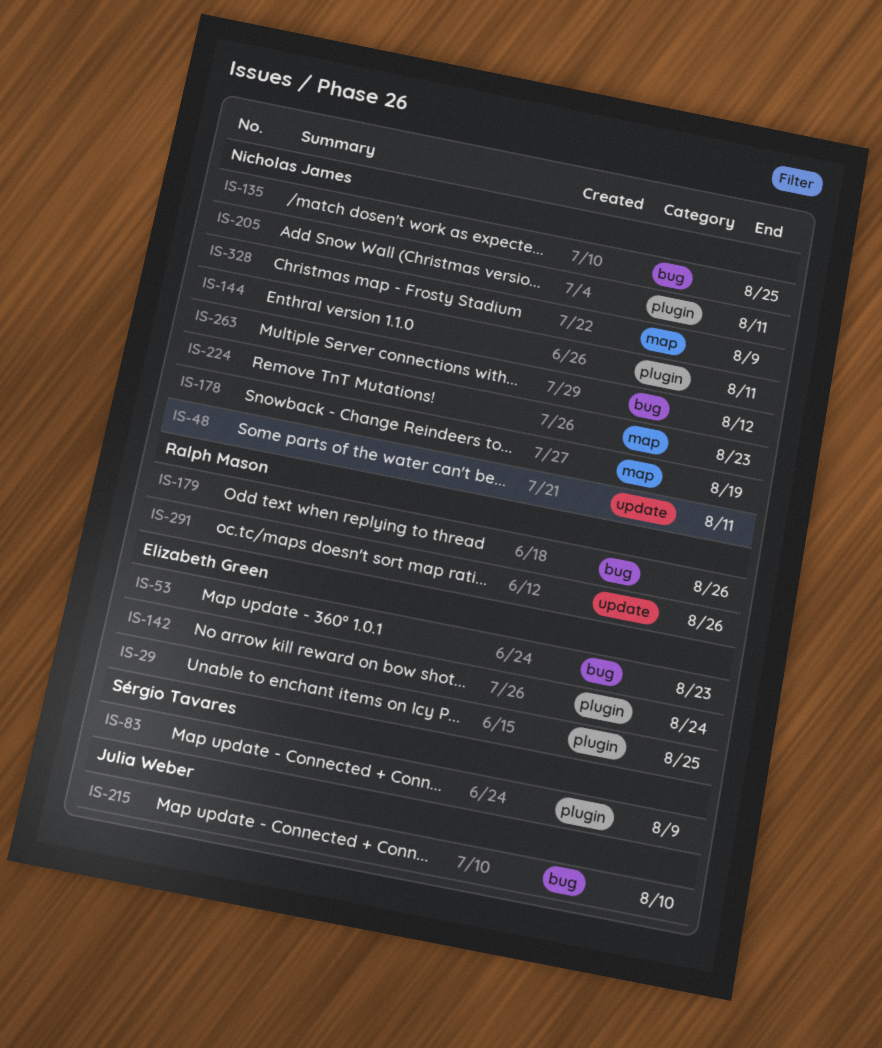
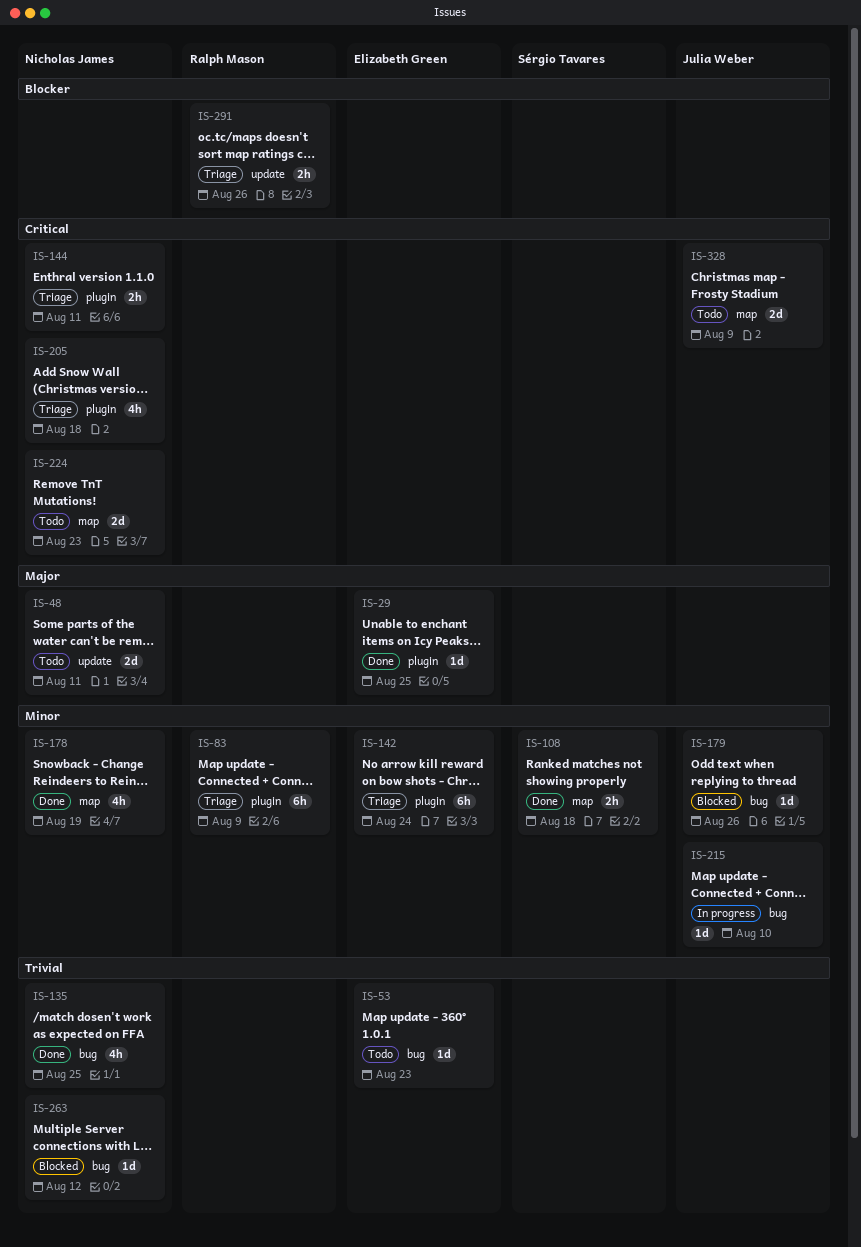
IS-83, owner: Sérgio Tavares -> Ralph Mason
IS-108: none -> present
IS-179, owner: Ralph Mason -> Julia Weber
IS-205, due: Aug 11 -> Aug 18
IS-328, owner: Nicholas James -> Julia Weber

